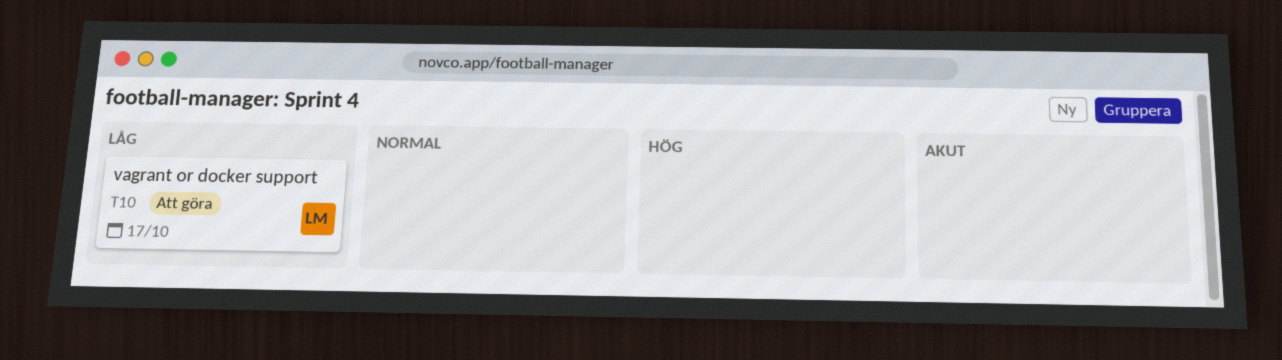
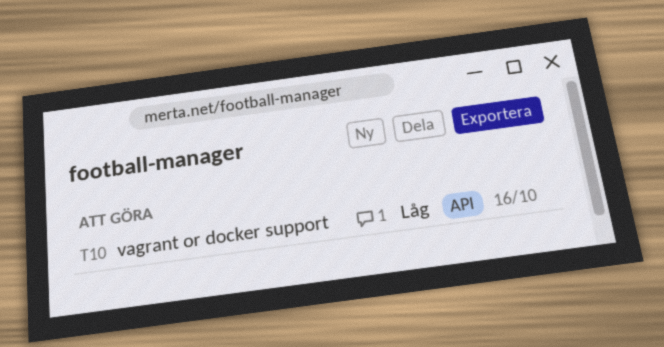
T10, due: Oct 17 -> Oct 16

